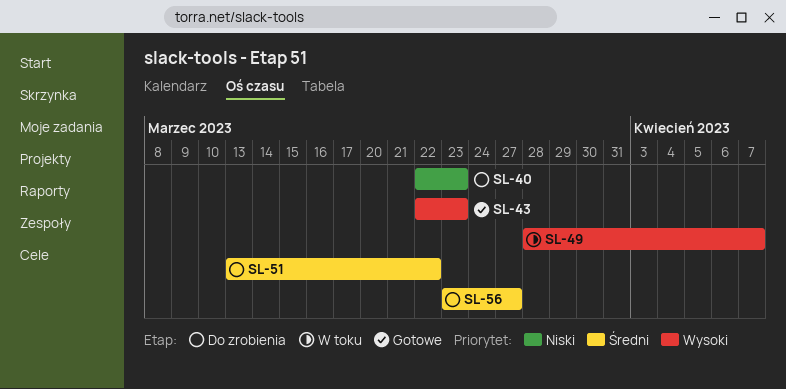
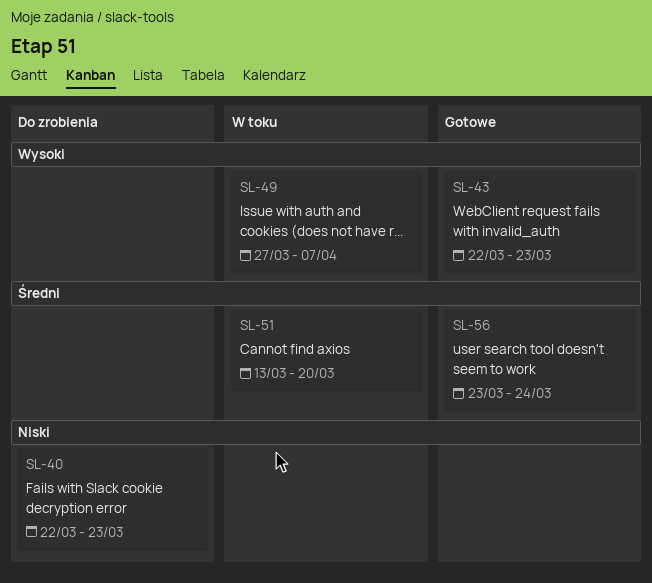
SL-49, start: Mar 28 -> Mar 27
SL-51, status: Do zrobienia -> W toku
SL-51, due: Mar 22 -> Mar 20
SL-56, status: Do zrobienia -> Gotowe
SL-56, due: Mar 27 -> Mar 24

